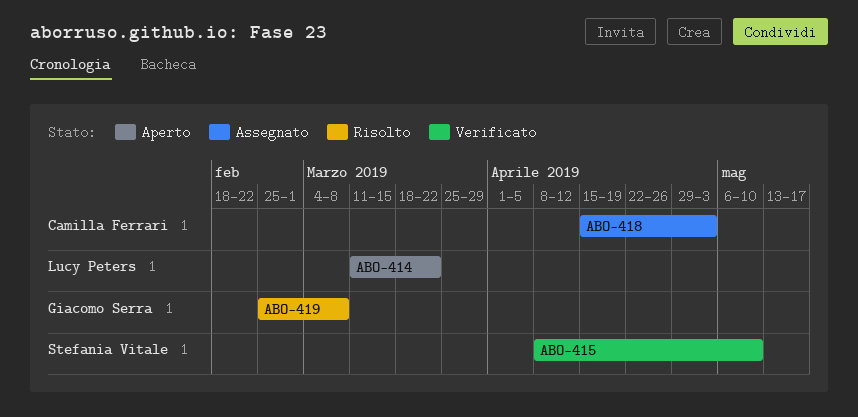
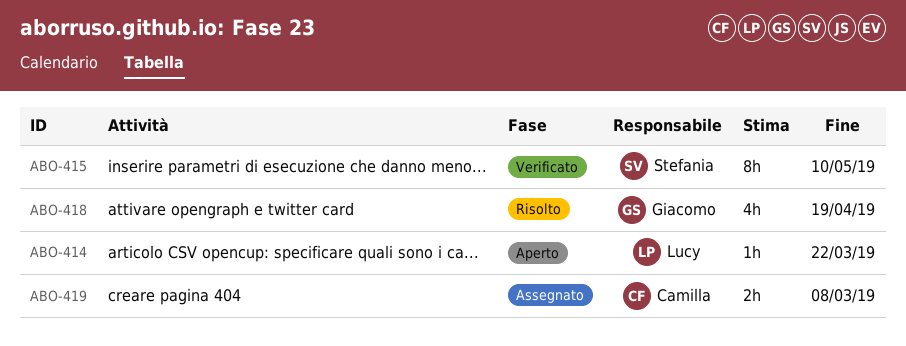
ABO-418, status: Assegnato -> Risolto
ABO-418, owner: Camilla Ferrari -> Giacomo Serra
ABO-418, due: May 3 -> Apr 19
ABO-419, status: Risolto -> Assegnato
ABO-419, owner: Giacomo Serra -> Camilla Ferrari

